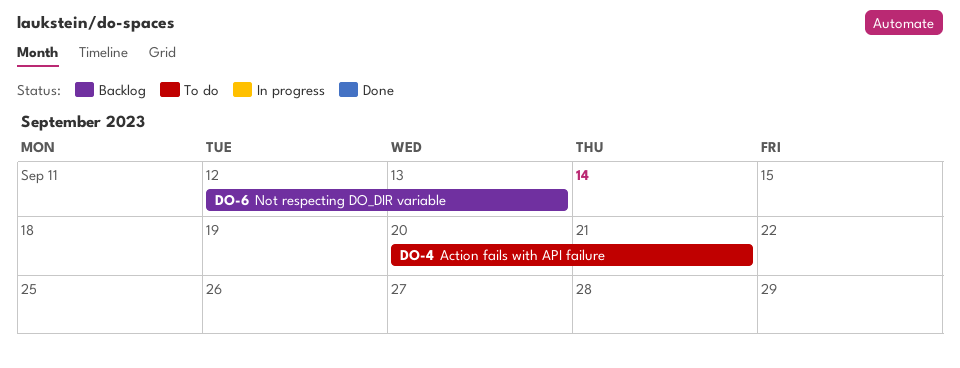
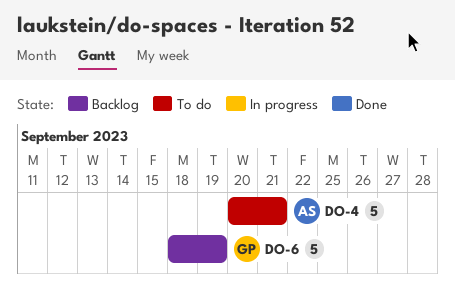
DO-6, start: Sep 12 -> Sep 18
DO-6, due: Sep 13 -> Sep 19

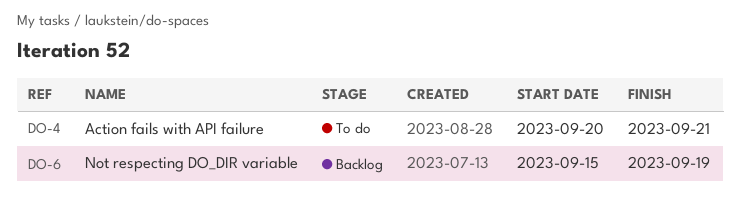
DO-6, start: Sep 18 -> Sep 15

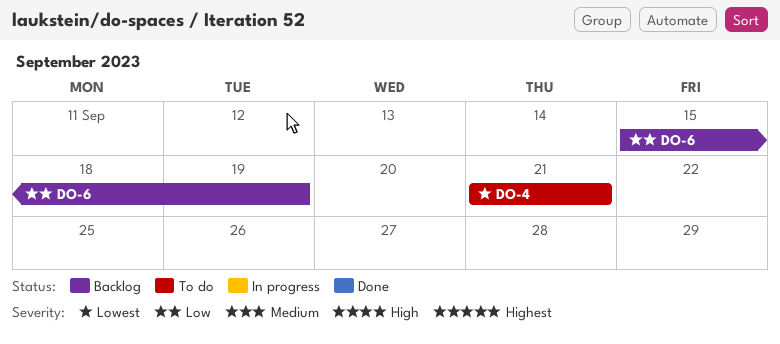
DO-4, start: Sep 20 -> Sep 21

